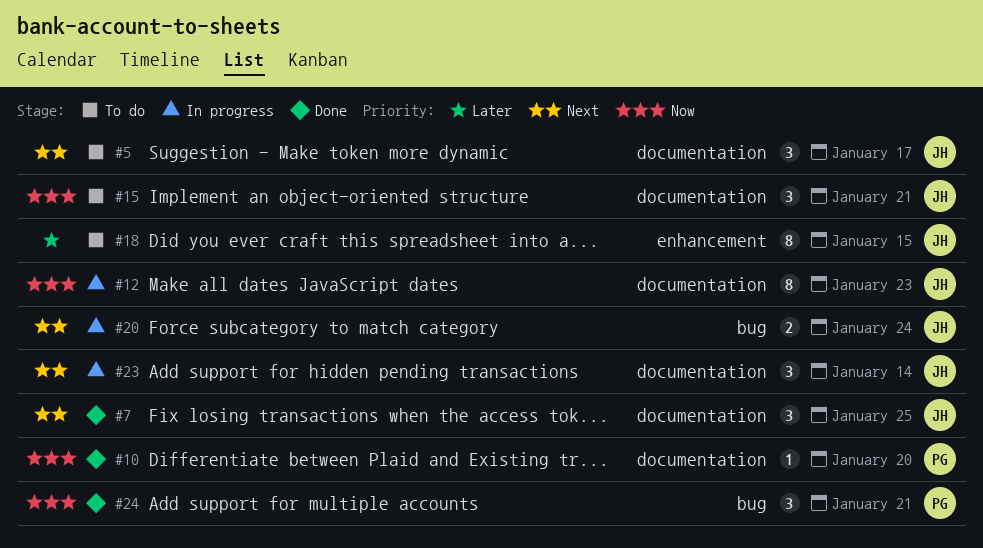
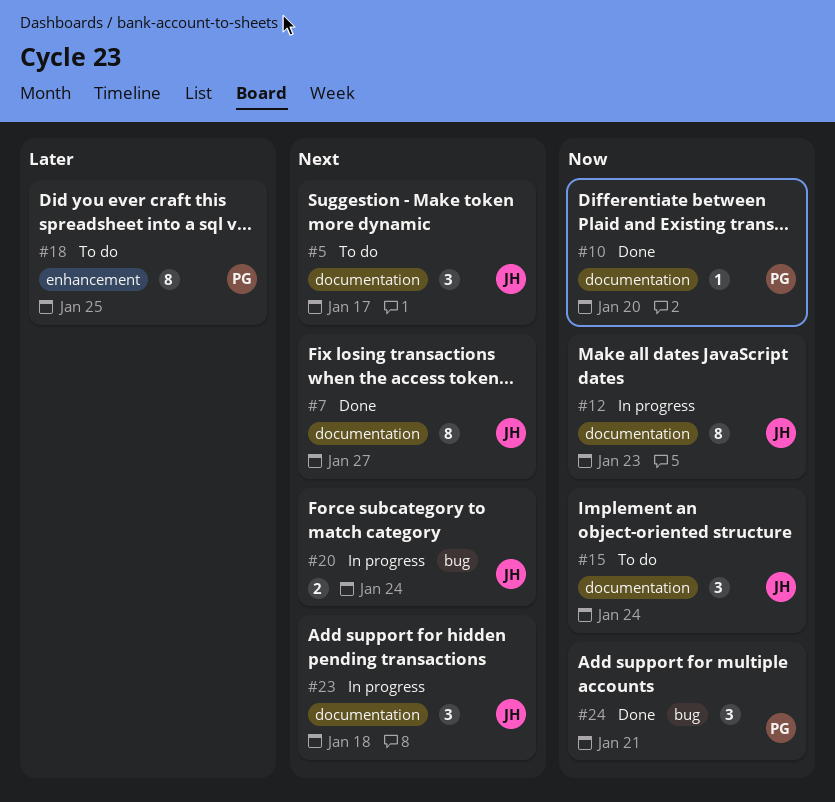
#7, estimate: 3 -> 8
#7, due: Jan 25 -> Jan 27
#15, due: Jan 21 -> Jan 24
#18, owner: JH -> PG
#18, due: Jan 15 -> Jan 25
#23, due: Jan 14 -> Jan 18

